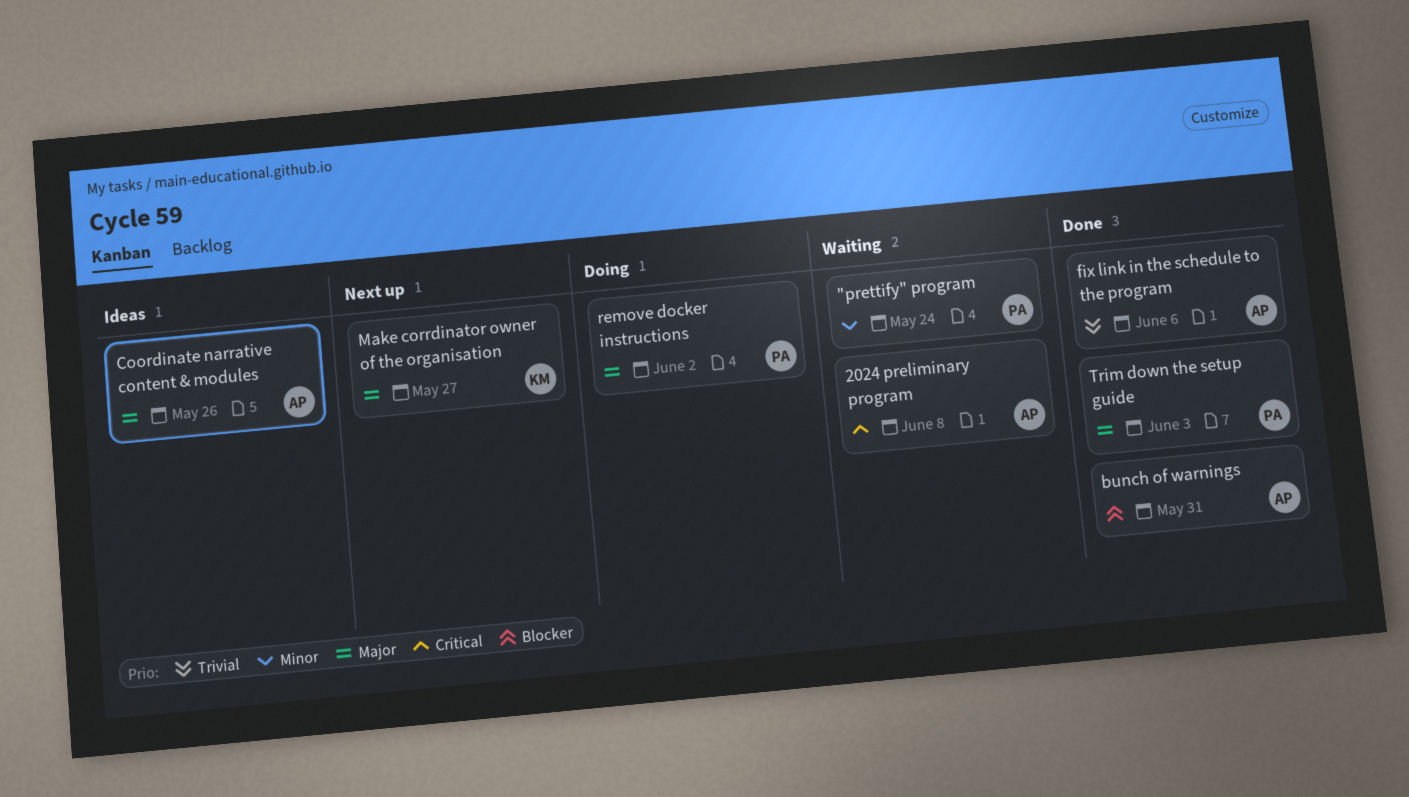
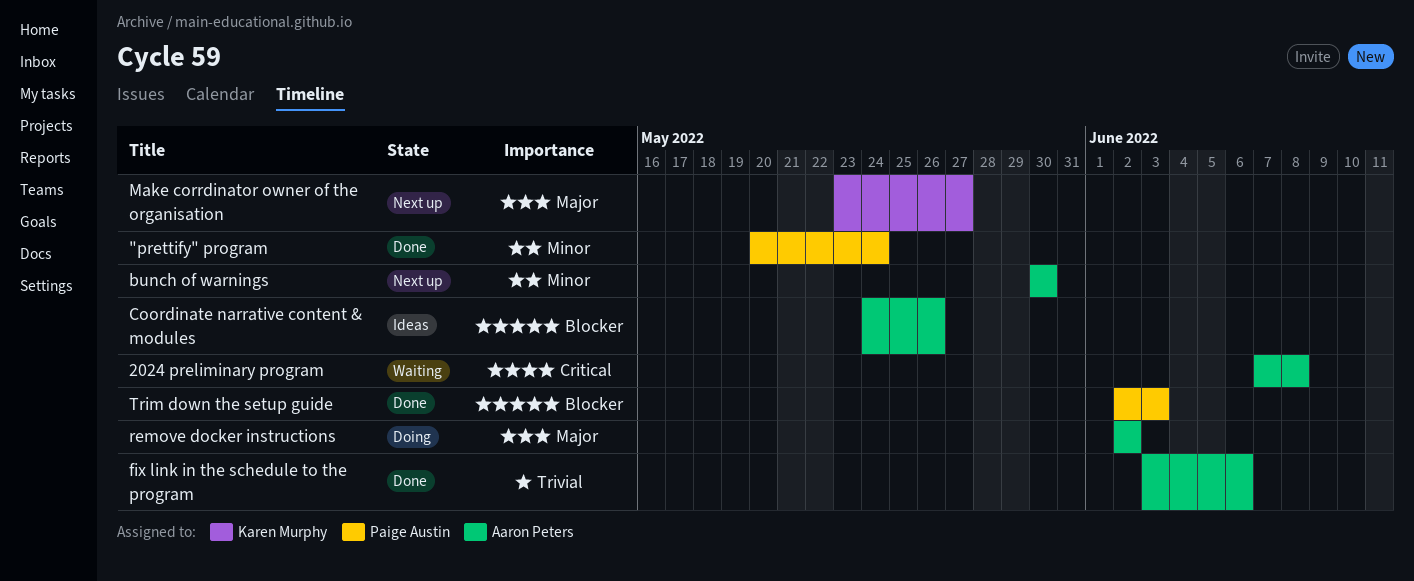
"prettify" program, status: Waiting -> Done
bunch of warnings, status: Done -> Next up
bunch of warnings, priority: Blocker -> Minor
bunch of warnings, due: May 31 -> May 30
Coordinate narrative content & modules, priority: Major -> Blocker
remove docker instructions, owner: Paige Austin -> Aaron Peters
Trim down the setup guide, priority: Major -> Blocker

